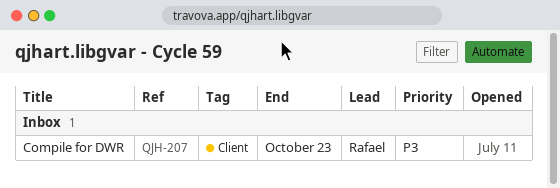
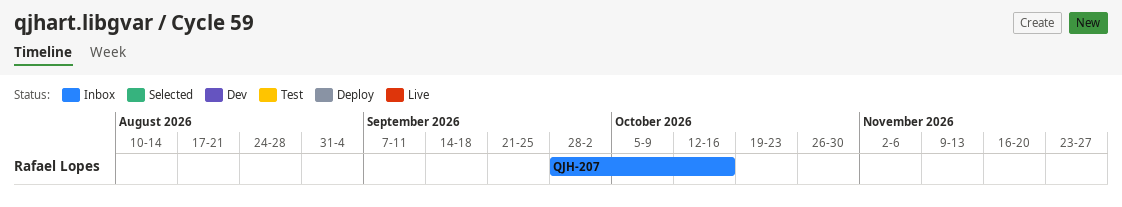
QJH-207, due: Oct 23 -> Oct 16

